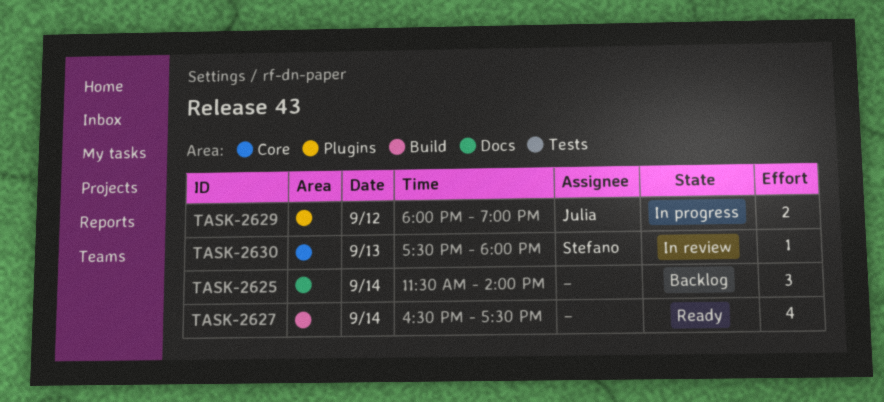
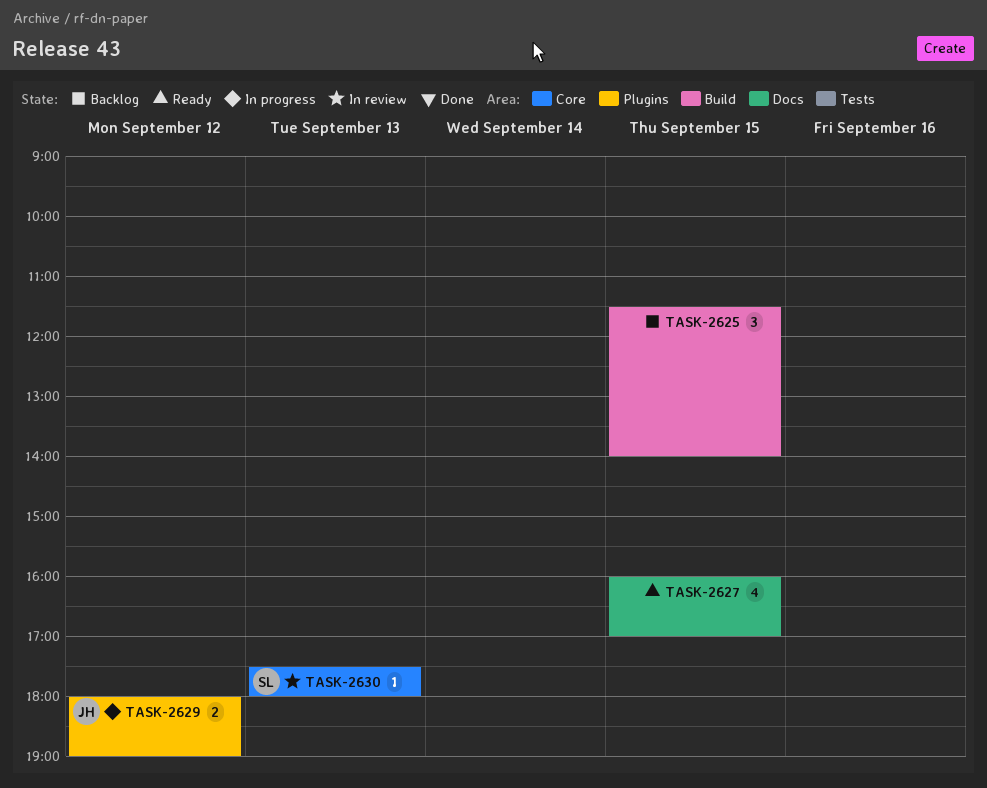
TASK-2625, label: Docs -> Build
TASK-2625, day: Sep 14 -> Sep 15
TASK-2627, label: Build -> Docs
TASK-2627, day: Sep 14 -> Sep 15
TASK-2627, begins: 16:30 -> 16:00
TASK-2627, ends: 17:30 -> 17:00

